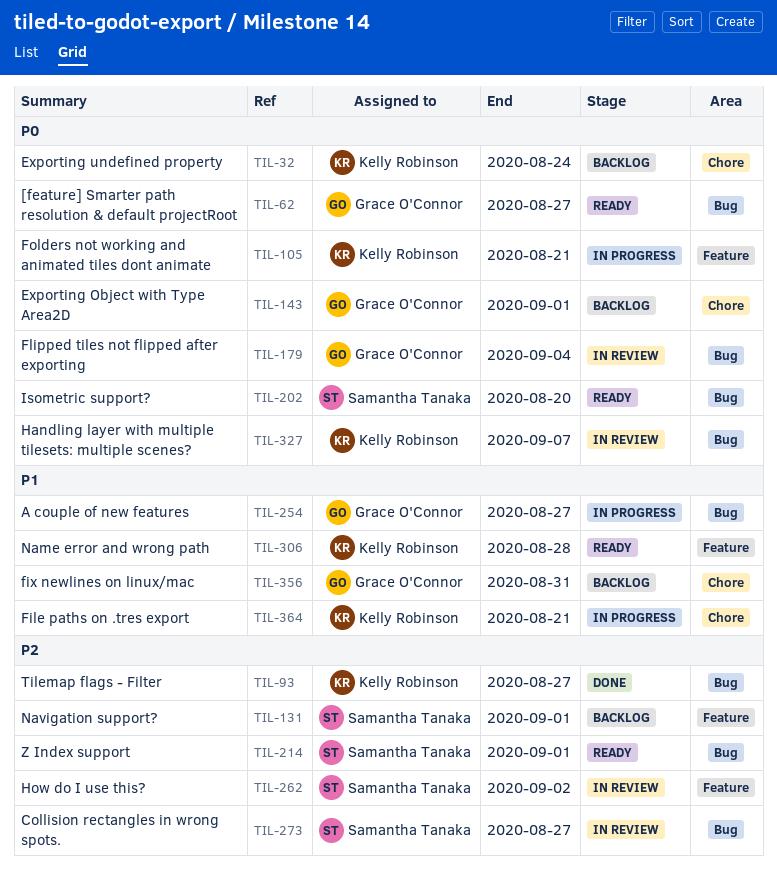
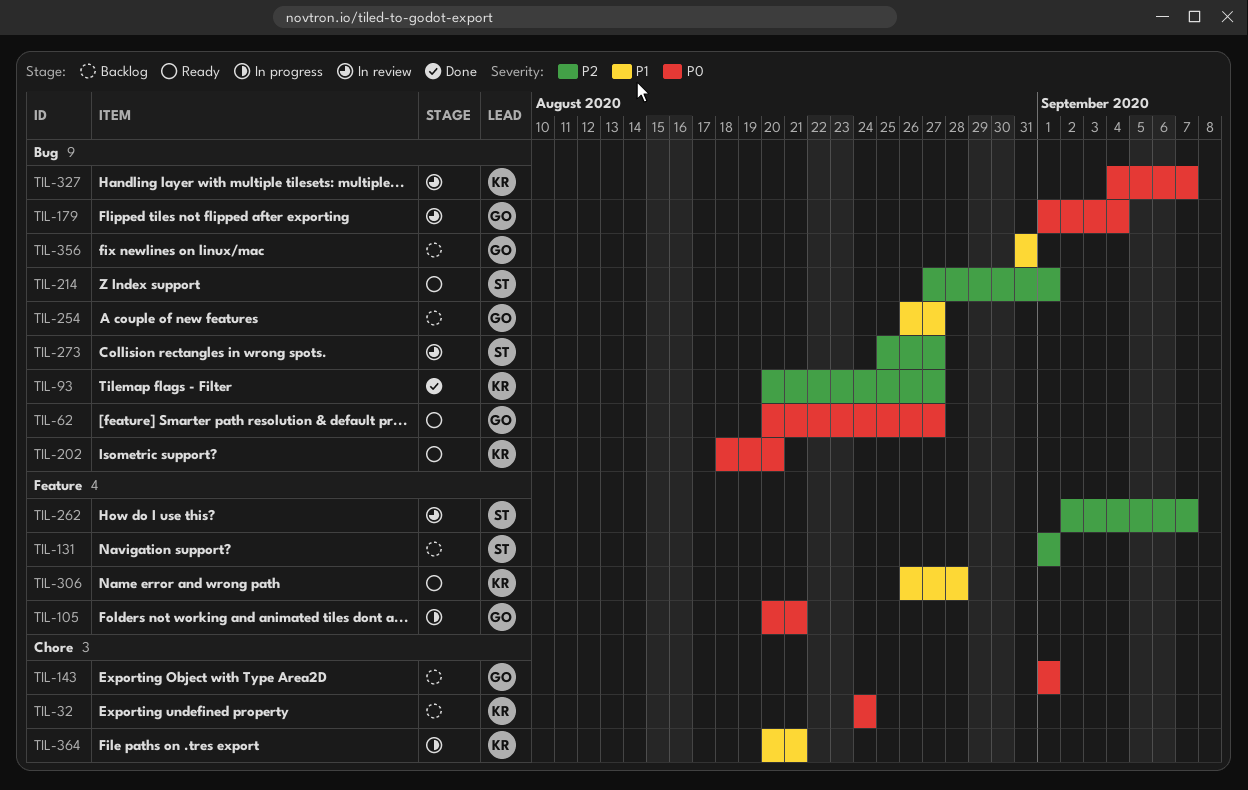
TIL-105, owner: Kelly Robinson -> Grace O'Connor
TIL-202, owner: Samantha Tanaka -> Kelly Robinson
TIL-254, status: In progress -> Backlog
TIL-262, due: Sep 2 -> Sep 7
TIL-356, label: Chore -> Bug

